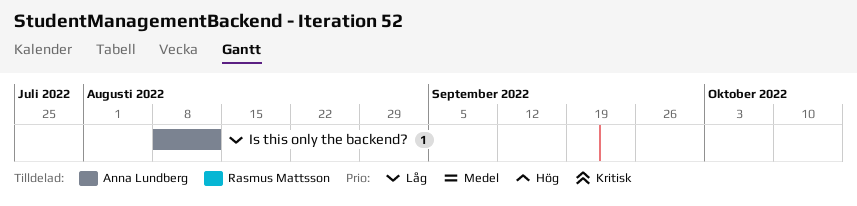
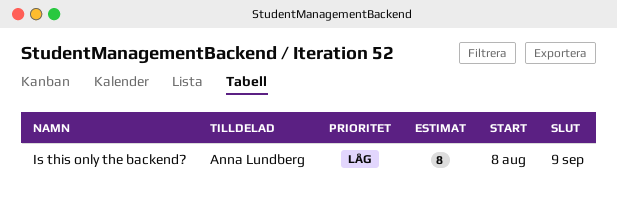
Is this only the backend?, estimate: 1 -> 8
Is this only the backend?, due: Aug 12 -> Sep 9

